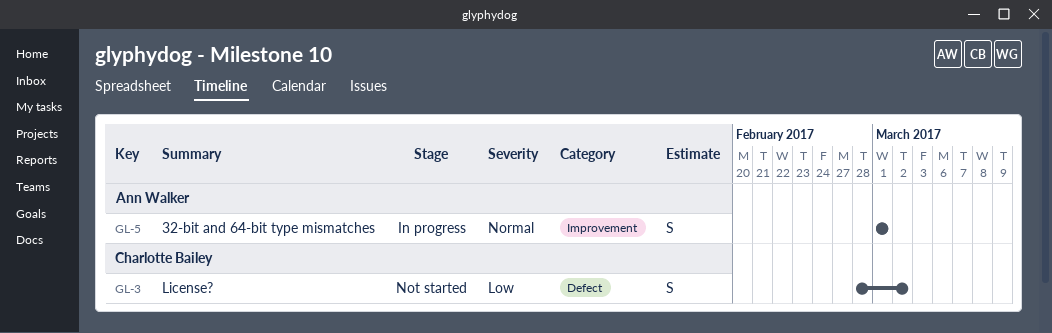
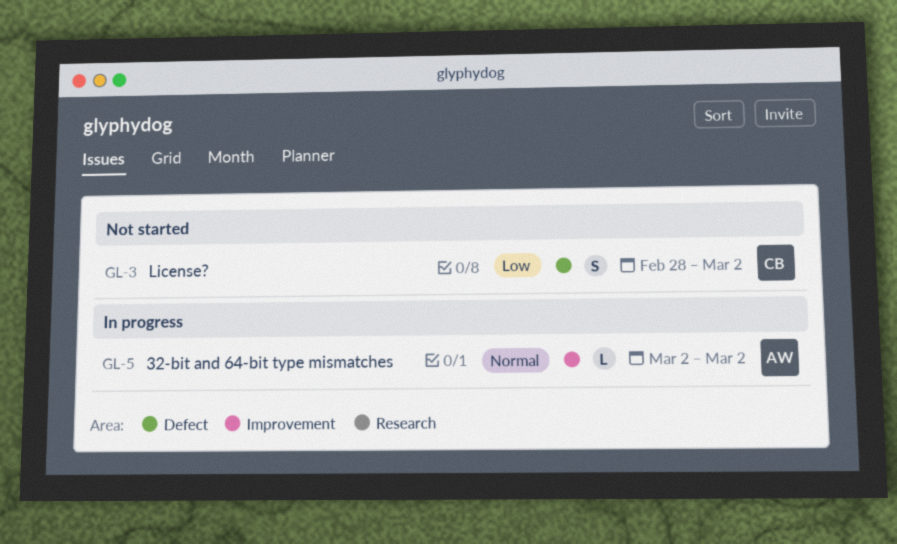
GL-5, estimate: S -> L
GL-5, start: Mar 1 -> Mar 2
GL-5, due: Mar 1 -> Mar 2

